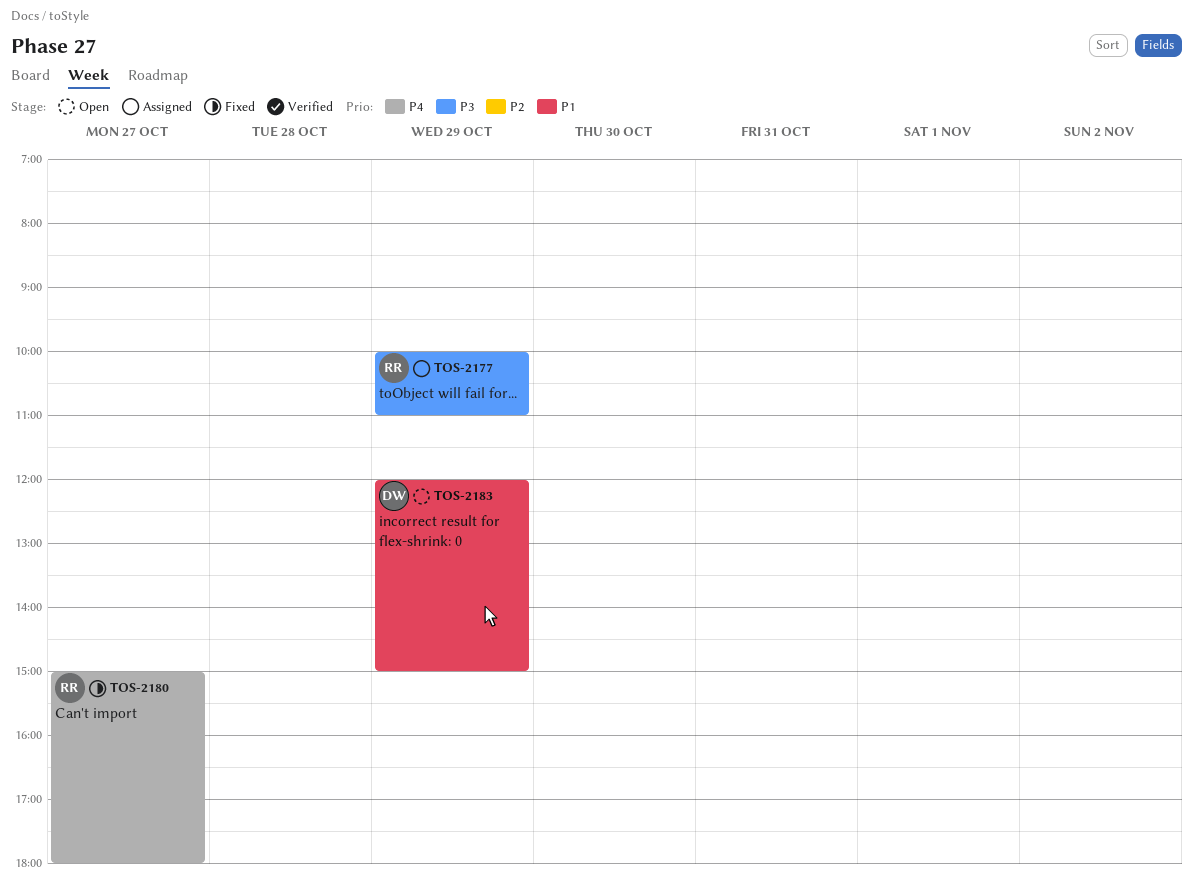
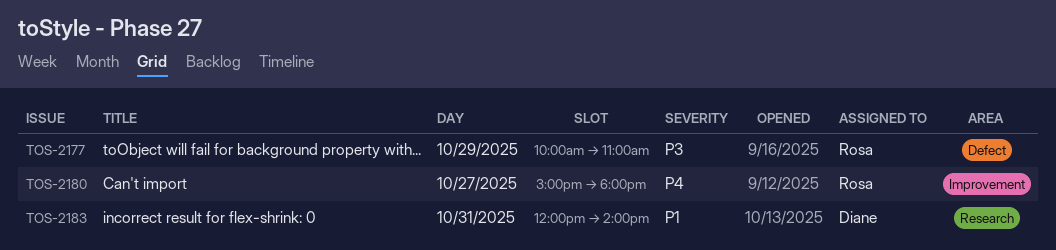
TOS-2183, day: Oct 29 -> Oct 31
TOS-2183, ends: 15:00 -> 14:00

